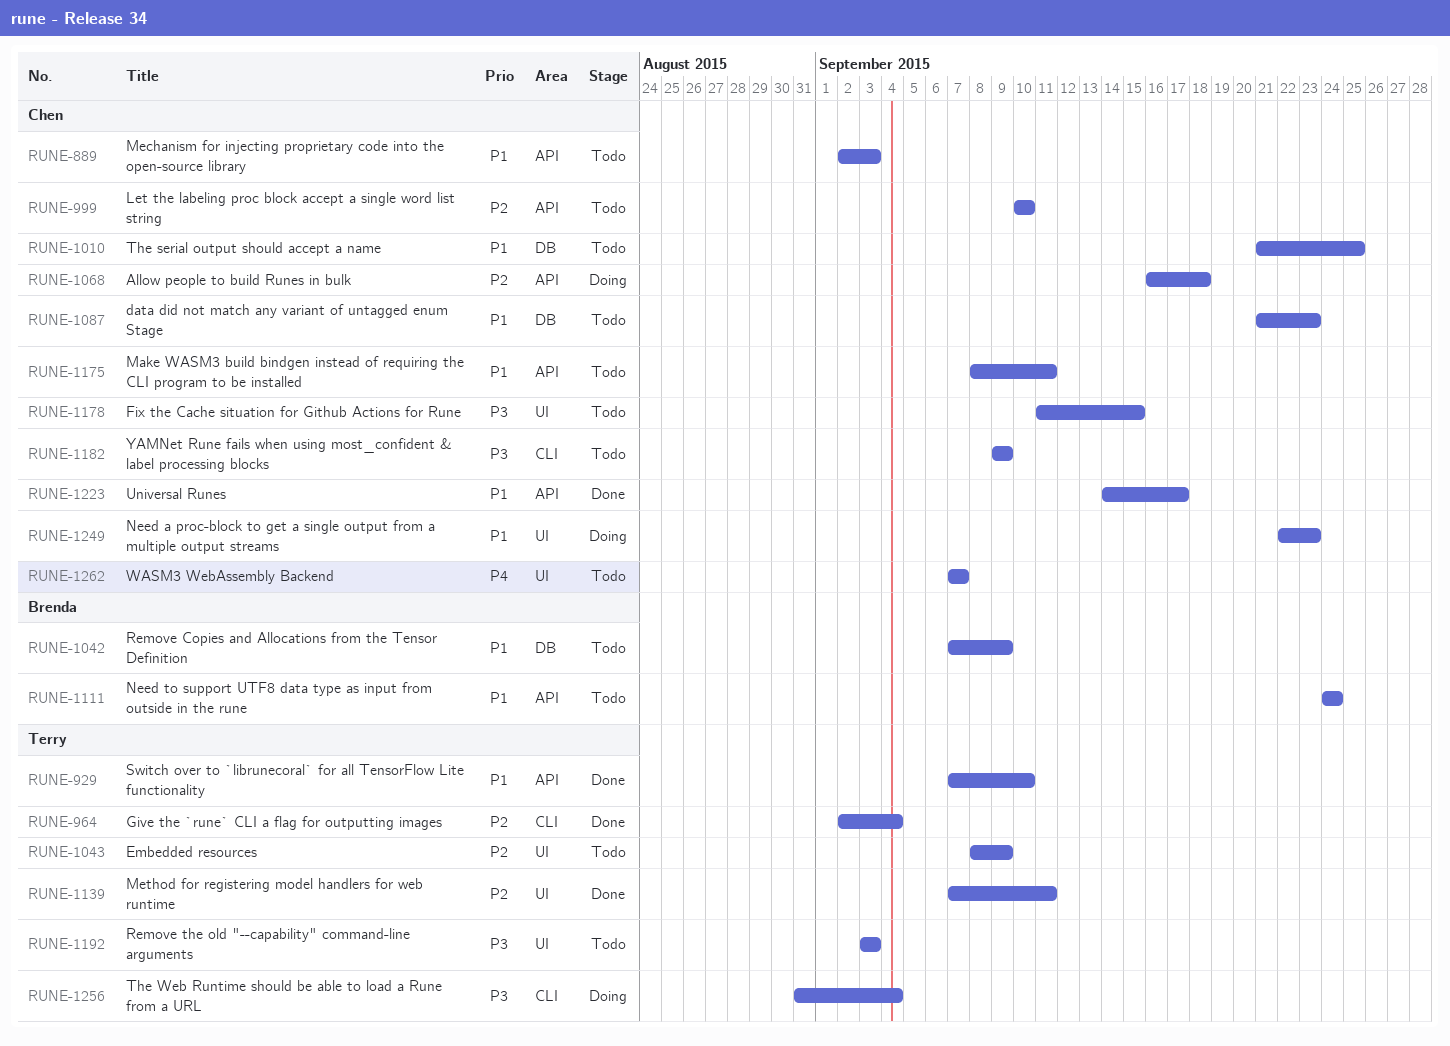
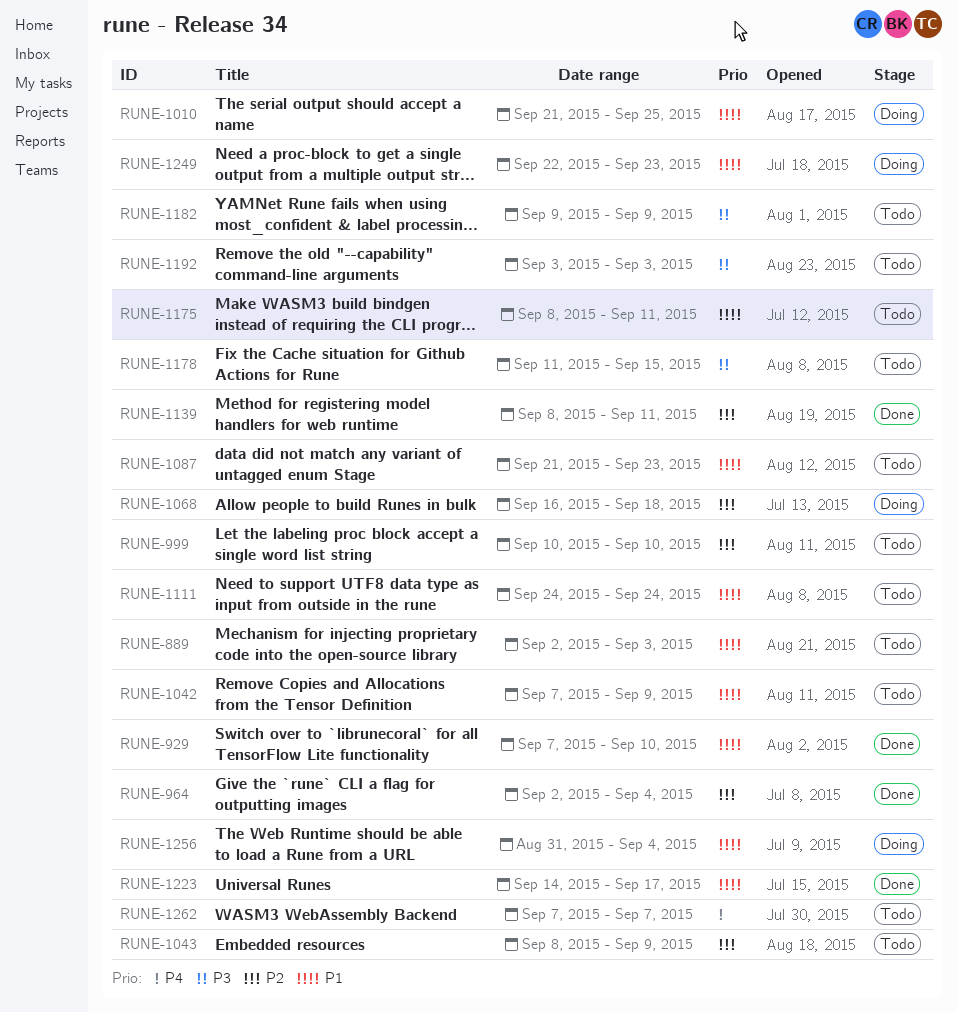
RUNE-1010, status: Todo -> Doing
RUNE-1139, start: Sep 7 -> Sep 8
RUNE-1256, priority: P3 -> P1

